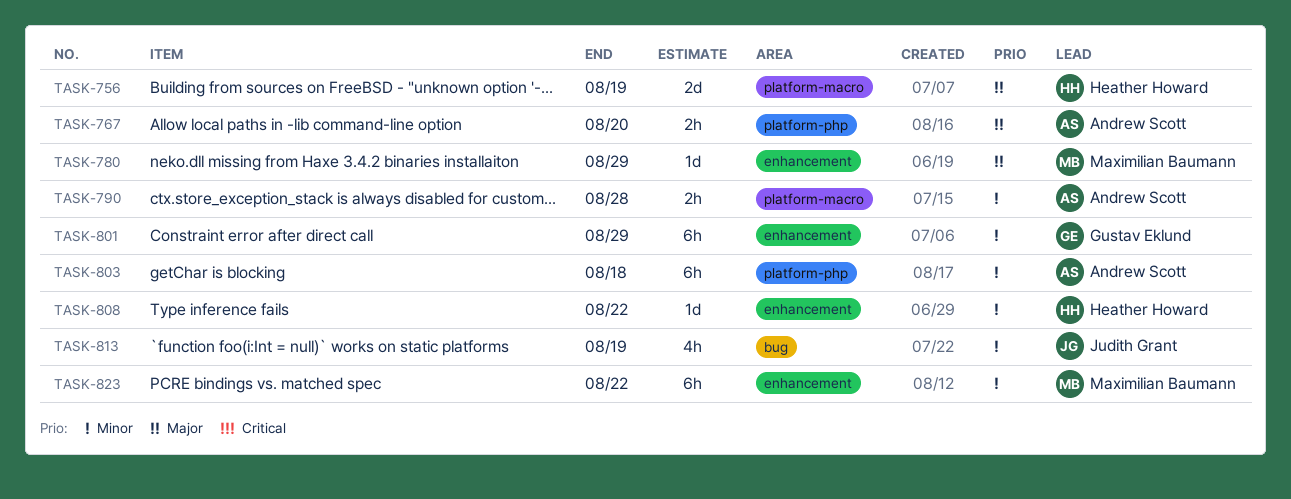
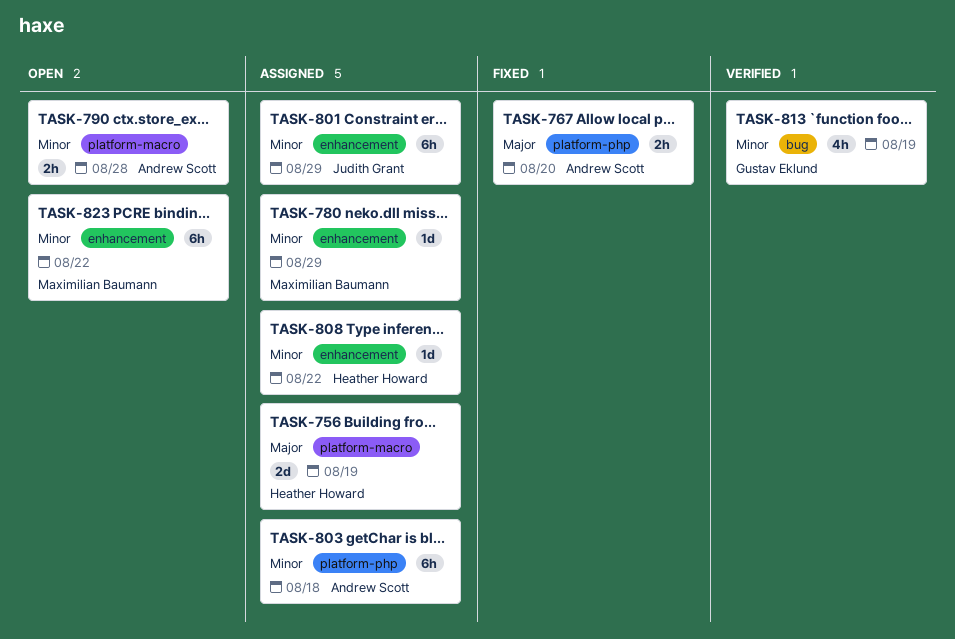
TASK-780, priority: Major -> Minor
TASK-801, owner: Gustav Eklund -> Judith Grant
TASK-813, owner: Judith Grant -> Gustav Eklund

